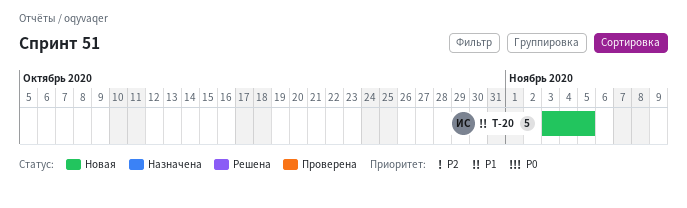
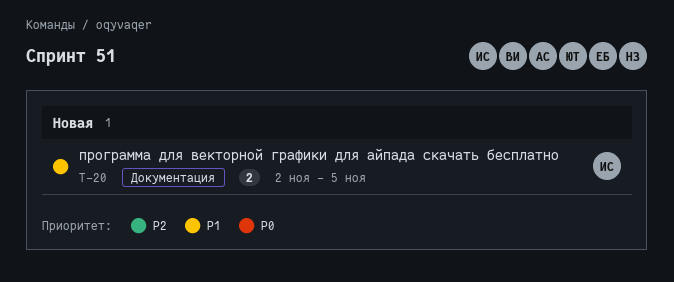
T-20, estimate: 5 -> 2
T-20, start: Nov 3 -> Nov 2

